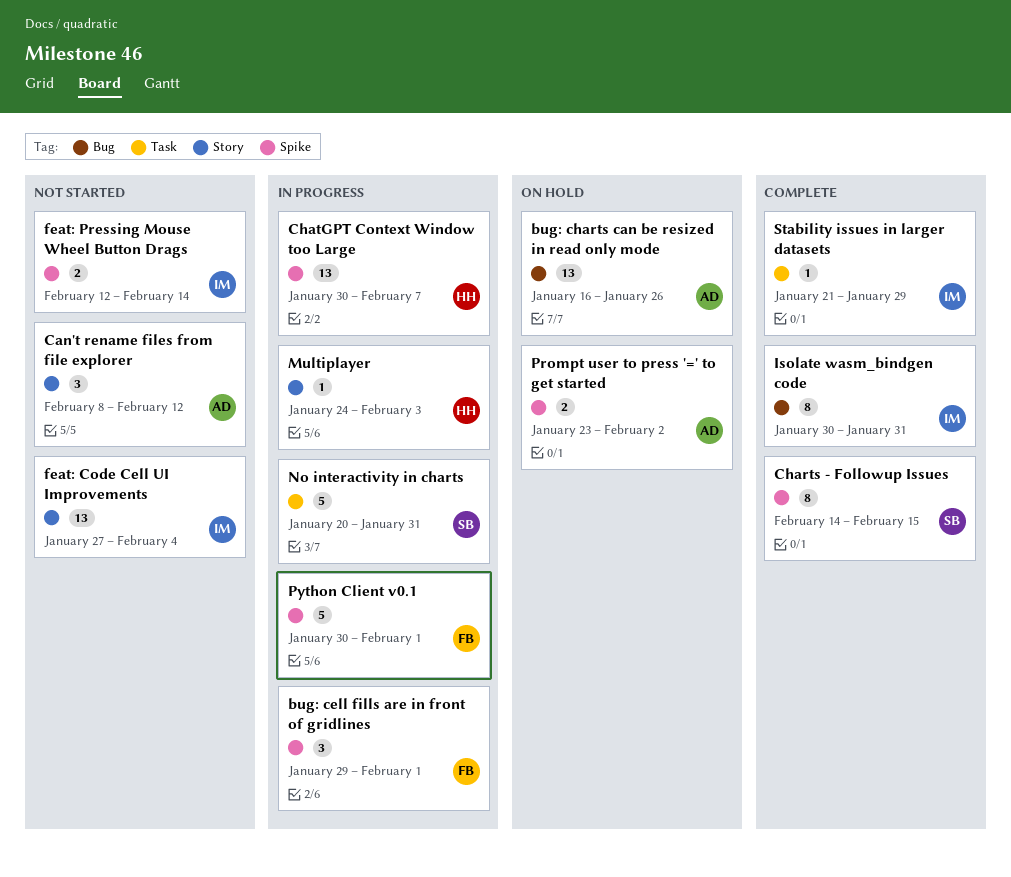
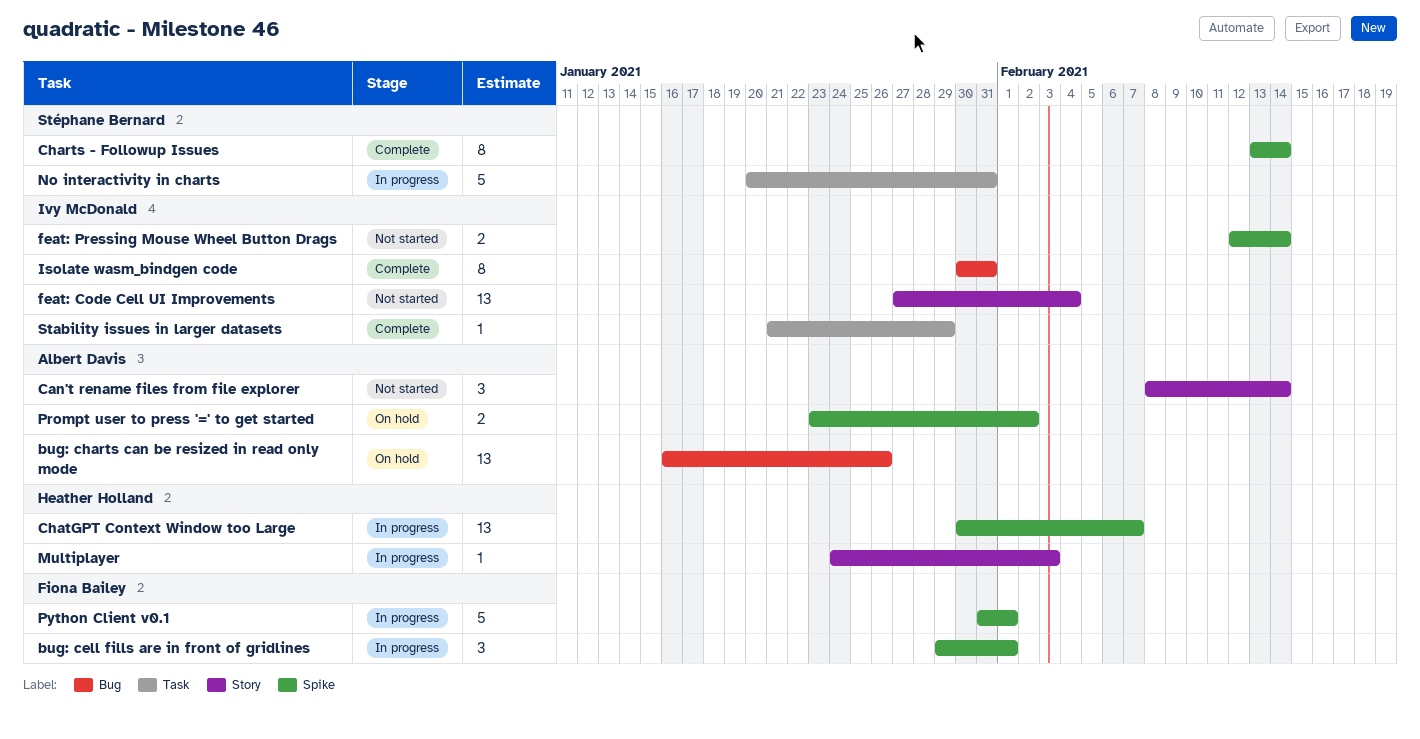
Can't rename files from file explorer, due: Feb 12 -> Feb 14
Charts - Followup Issues, start: Feb 14 -> Feb 13
Charts - Followup Issues, due: Feb 15 -> Feb 14
Python Client v0.1, start: Jan 30 -> Jan 31

